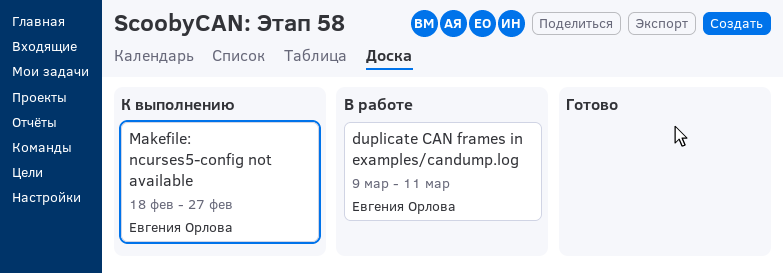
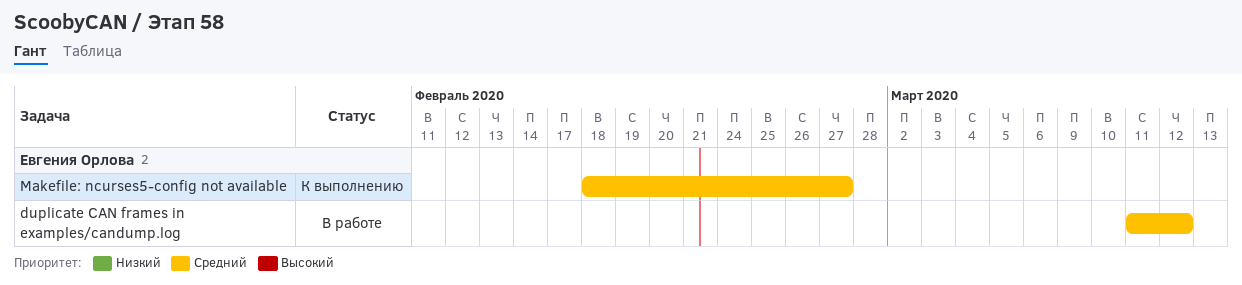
duplicate CAN frames in examples/candump.log, start: Mar 9 -> Mar 11
duplicate CAN frames in examples/candump.log, due: Mar 11 -> Mar 12

